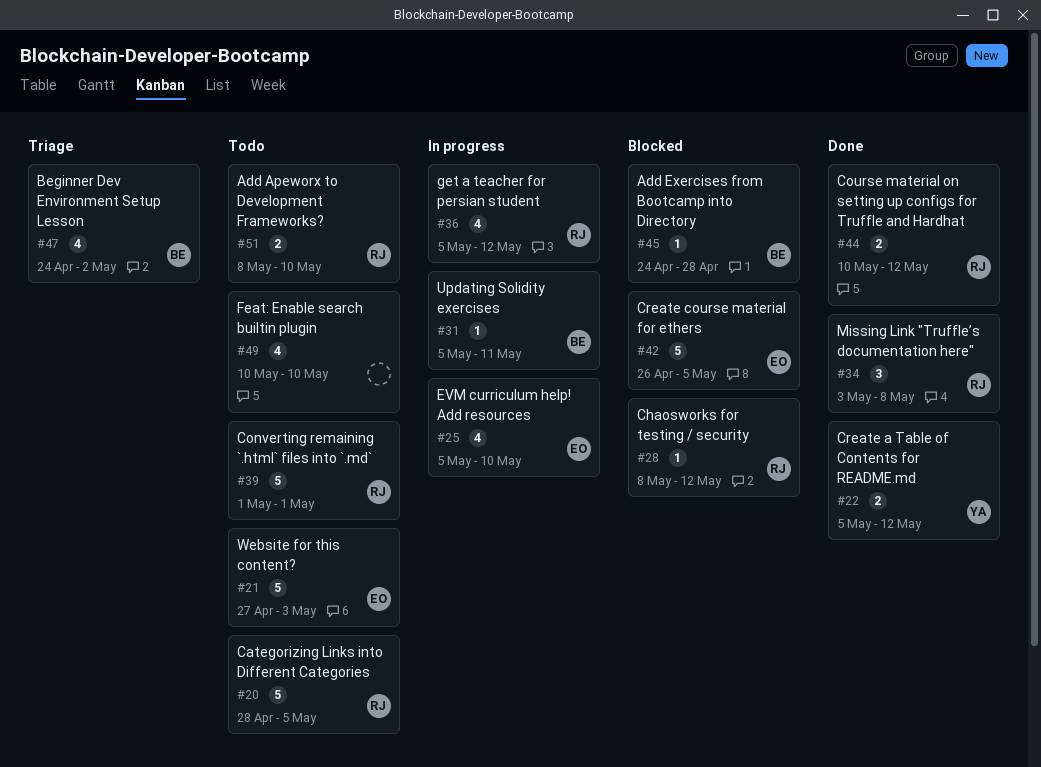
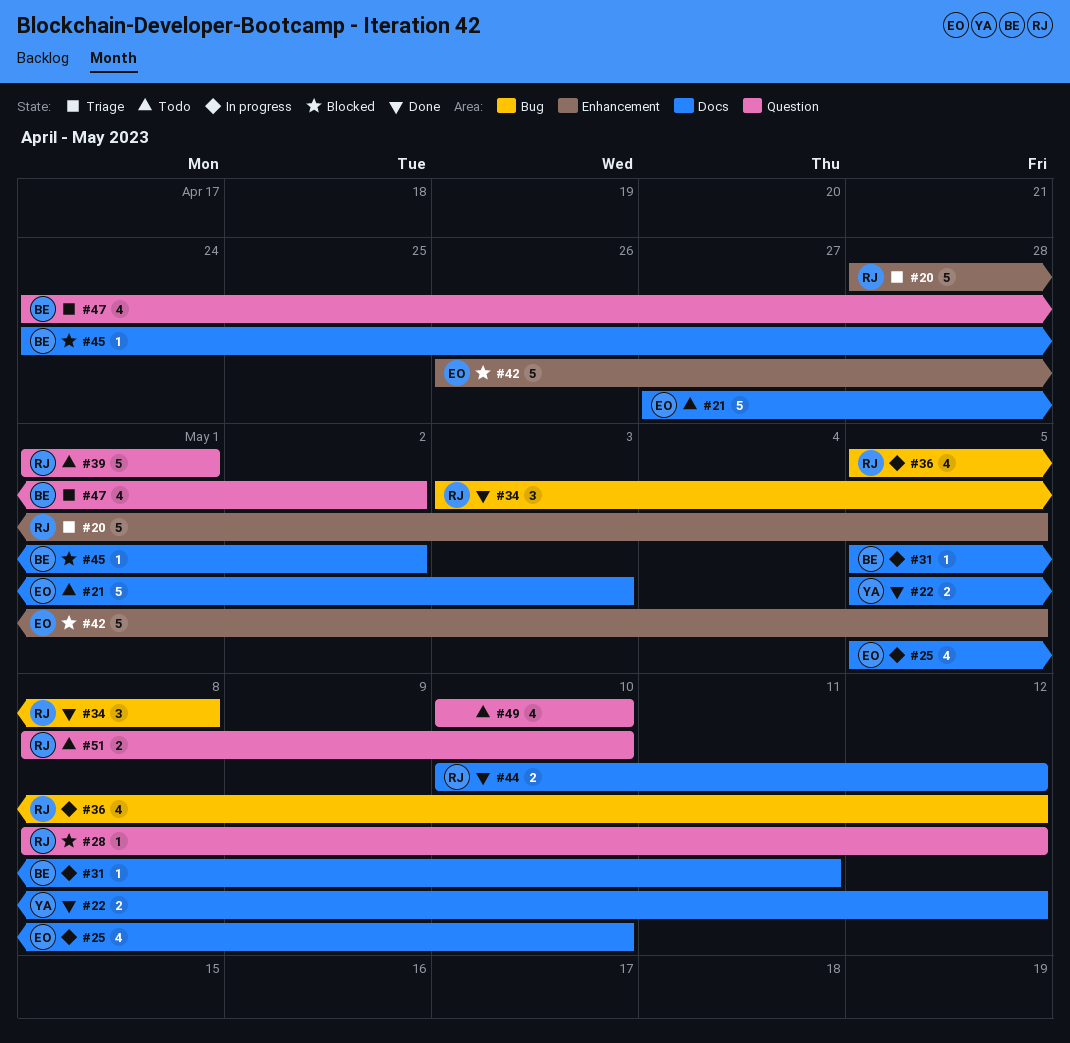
#20, status: Todo -> Triage
#45, due: Apr 28 -> May 2

